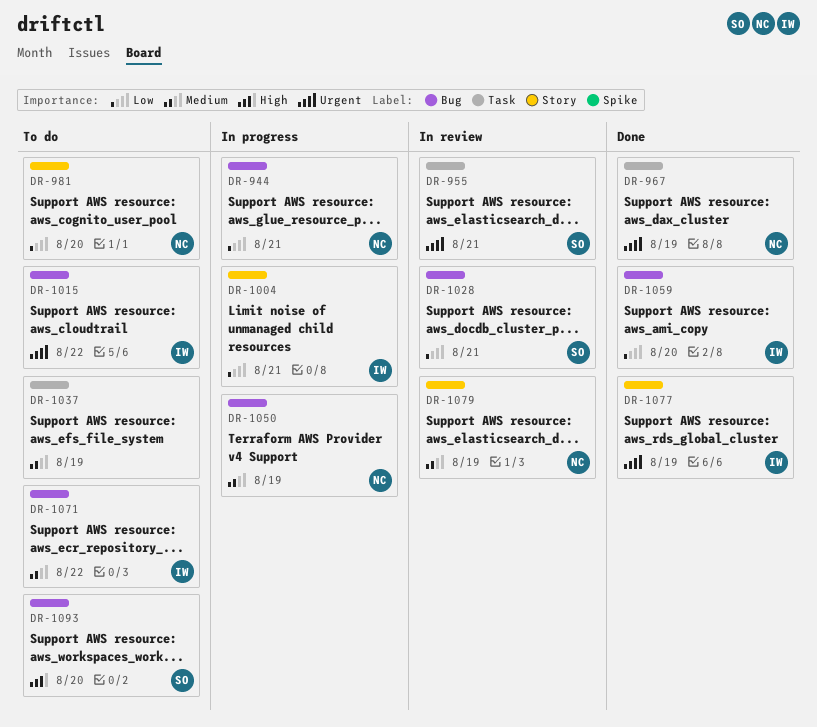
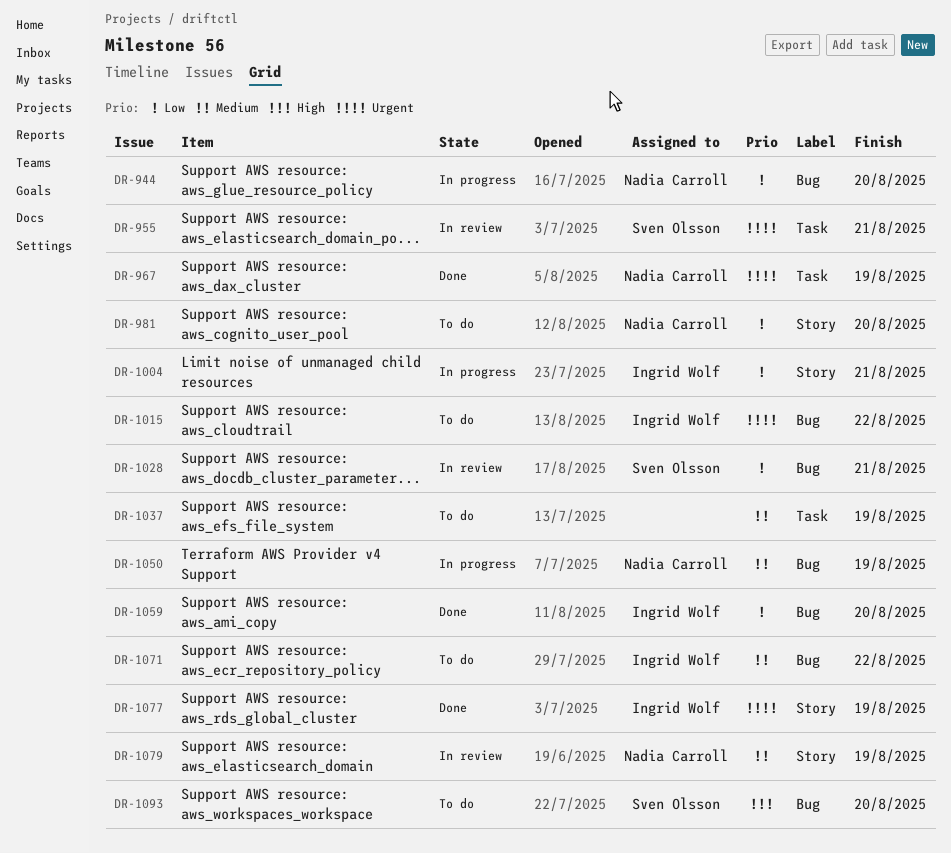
DR-944, due: Aug 21 -> Aug 20

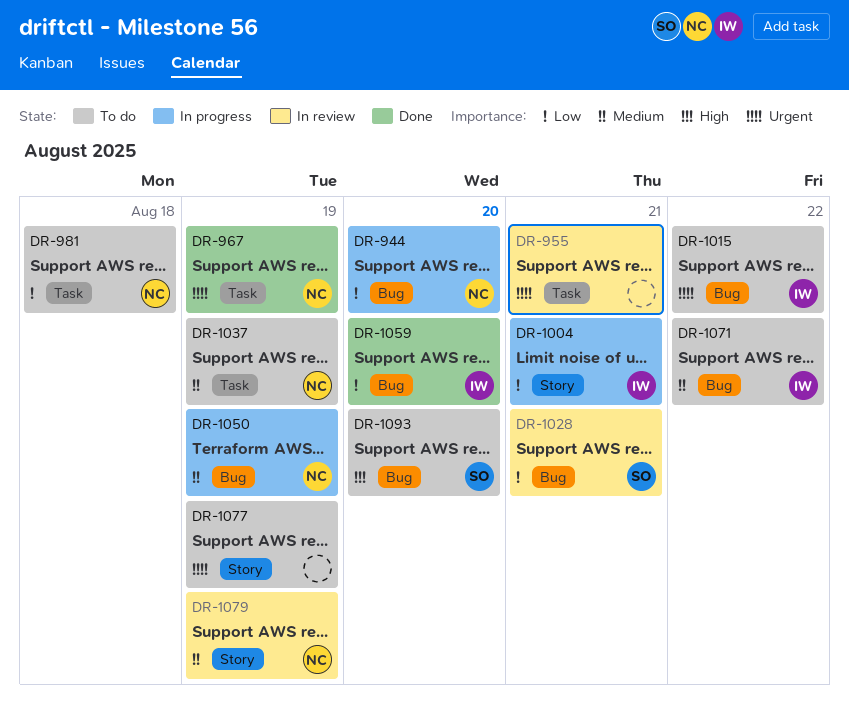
DR-955, owner: Sven Olsson -> none
DR-981, label: Story -> Task
DR-981, due: Aug 20 -> Aug 18
DR-1037, owner: none -> Nadia Carroll
DR-1077, status: Done -> To do
DR-1077, owner: Ingrid Wolf -> none

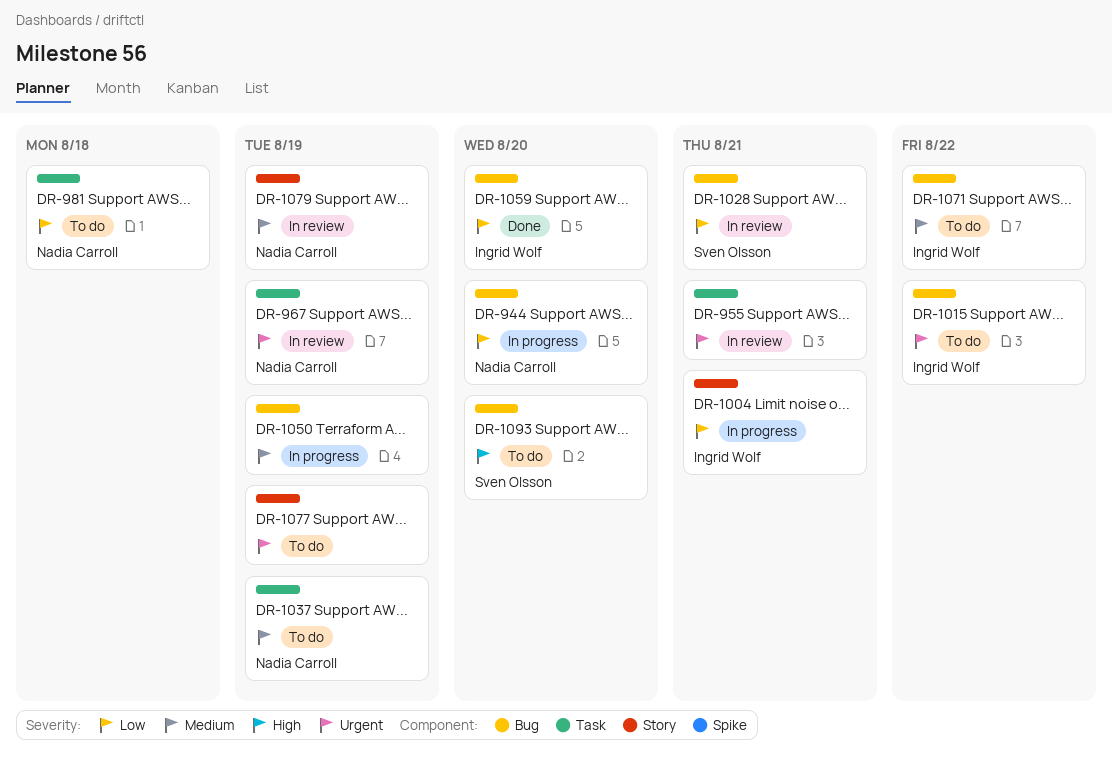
DR-967, status: Done -> In review
DR-1050, owner: Nadia Carroll -> none

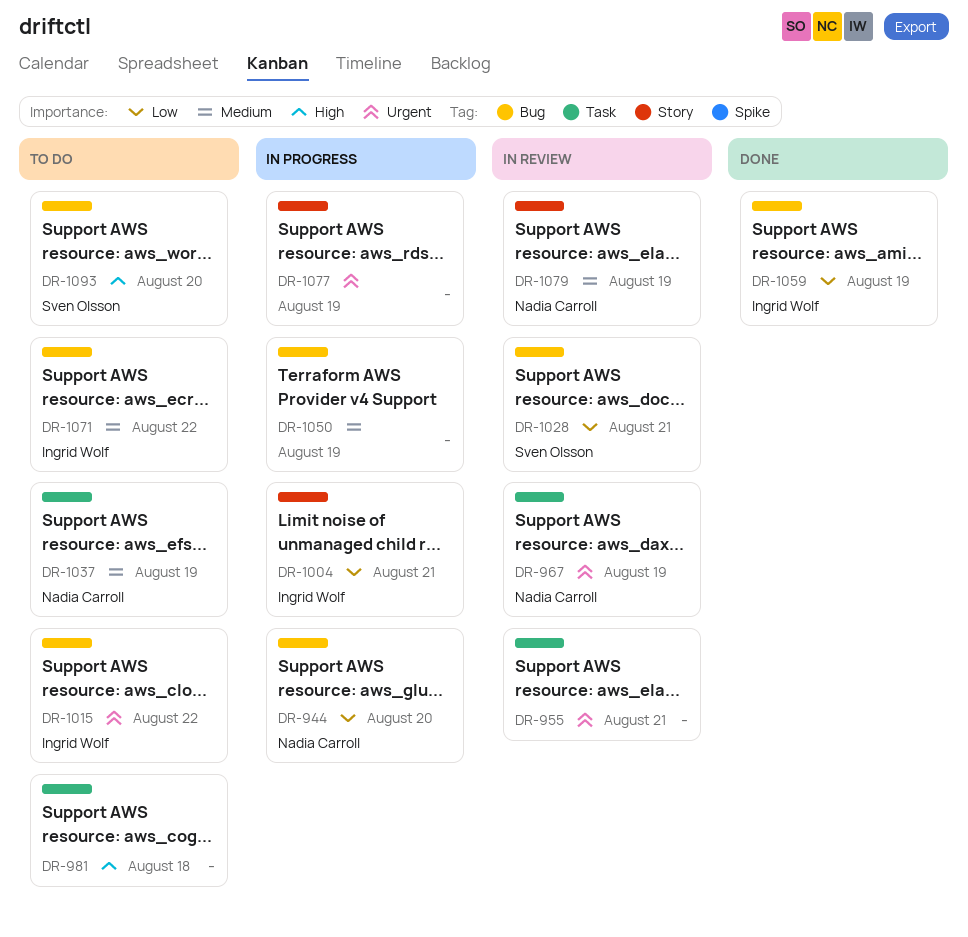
DR-981, owner: Nadia Carroll -> none
DR-981, priority: Low -> High
DR-1059, due: Aug 20 -> Aug 19
DR-1077, status: To do -> In progress

